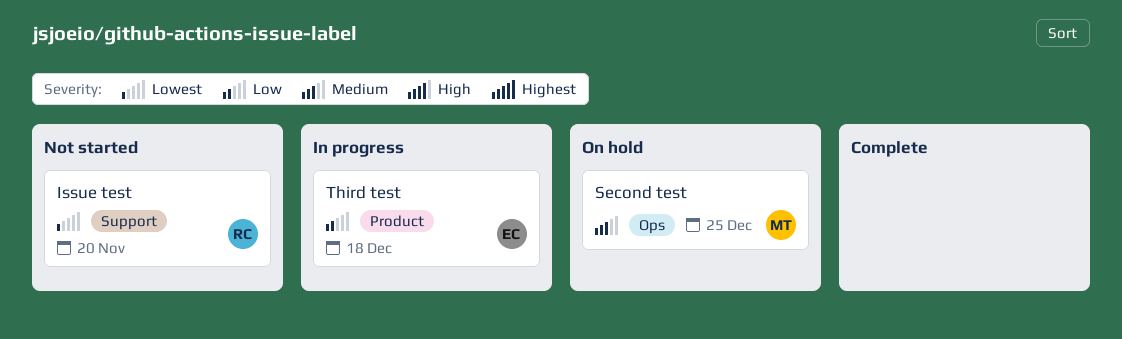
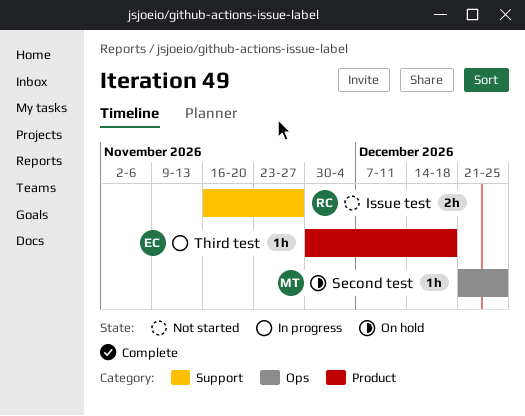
Issue test, due: Nov 20 -> Nov 27

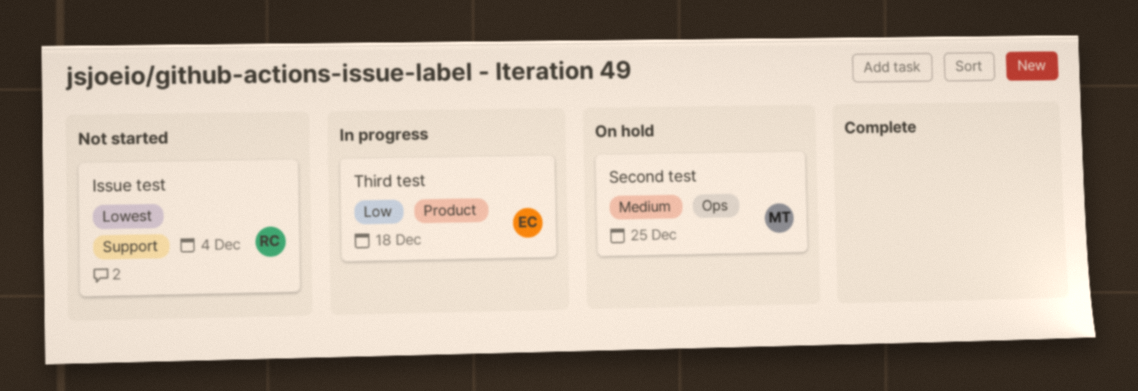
Issue test, due: Nov 27 -> Dec 4

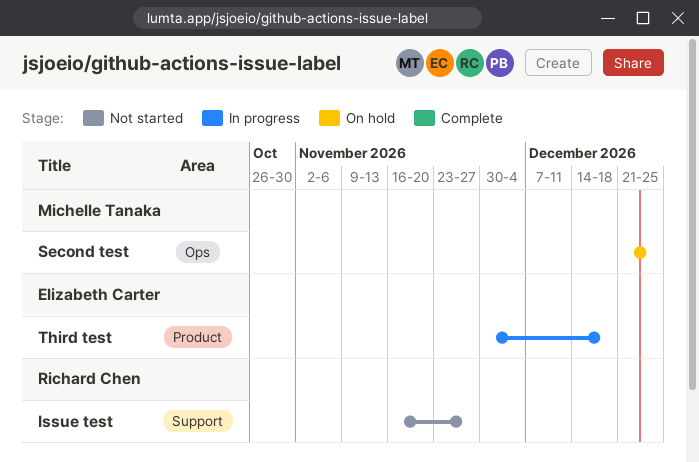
Issue test, due: Dec 4 -> Nov 27

